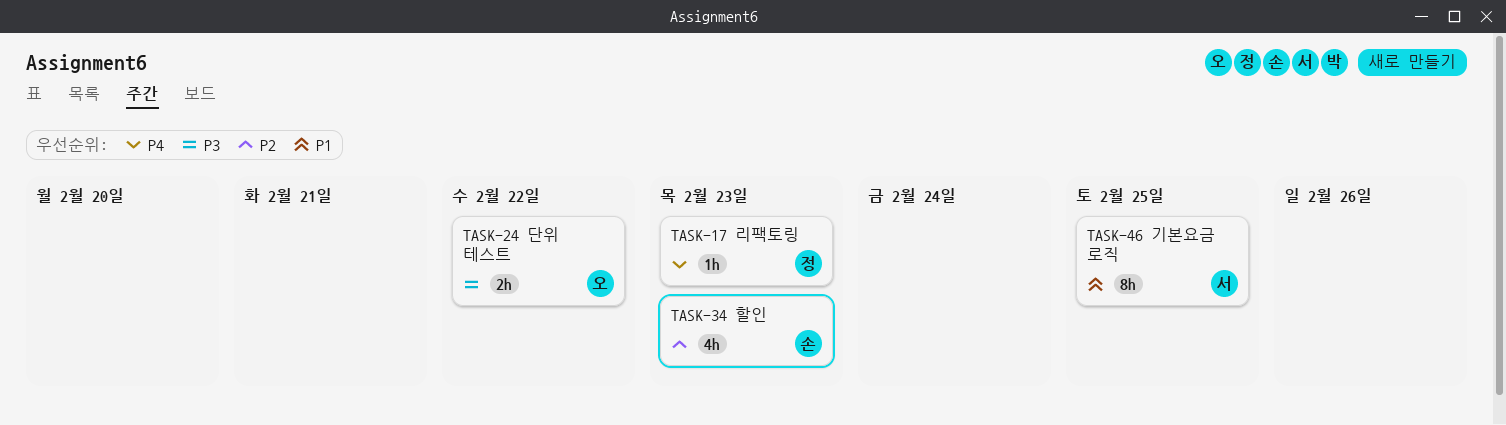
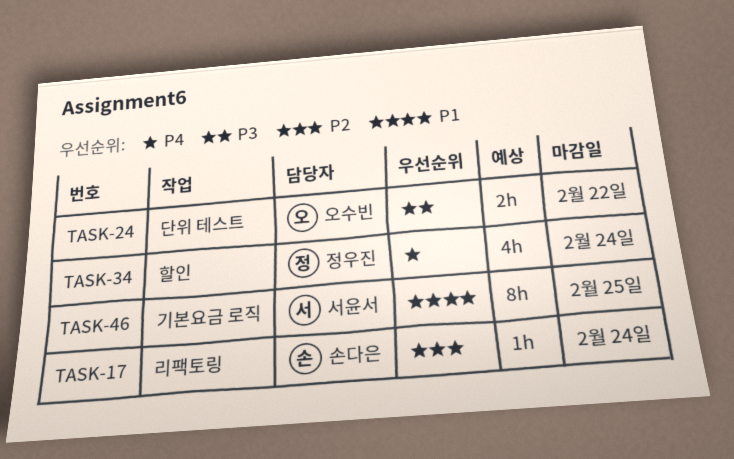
TASK-17, owner: 정우진 -> 손다은
TASK-17, priority: P4 -> P2
TASK-17, due: Feb 23 -> Feb 24
TASK-34, owner: 손다은 -> 정우진
TASK-34, priority: P2 -> P4
TASK-34, due: Feb 23 -> Feb 24

